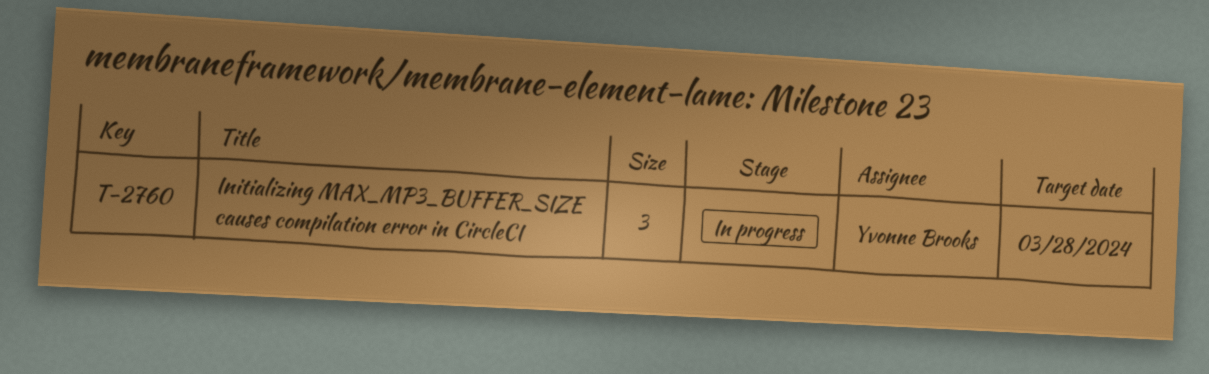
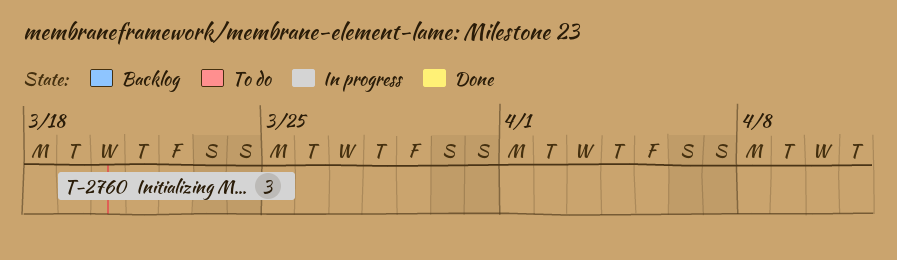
T-2760, due: Mar 28 -> Mar 25

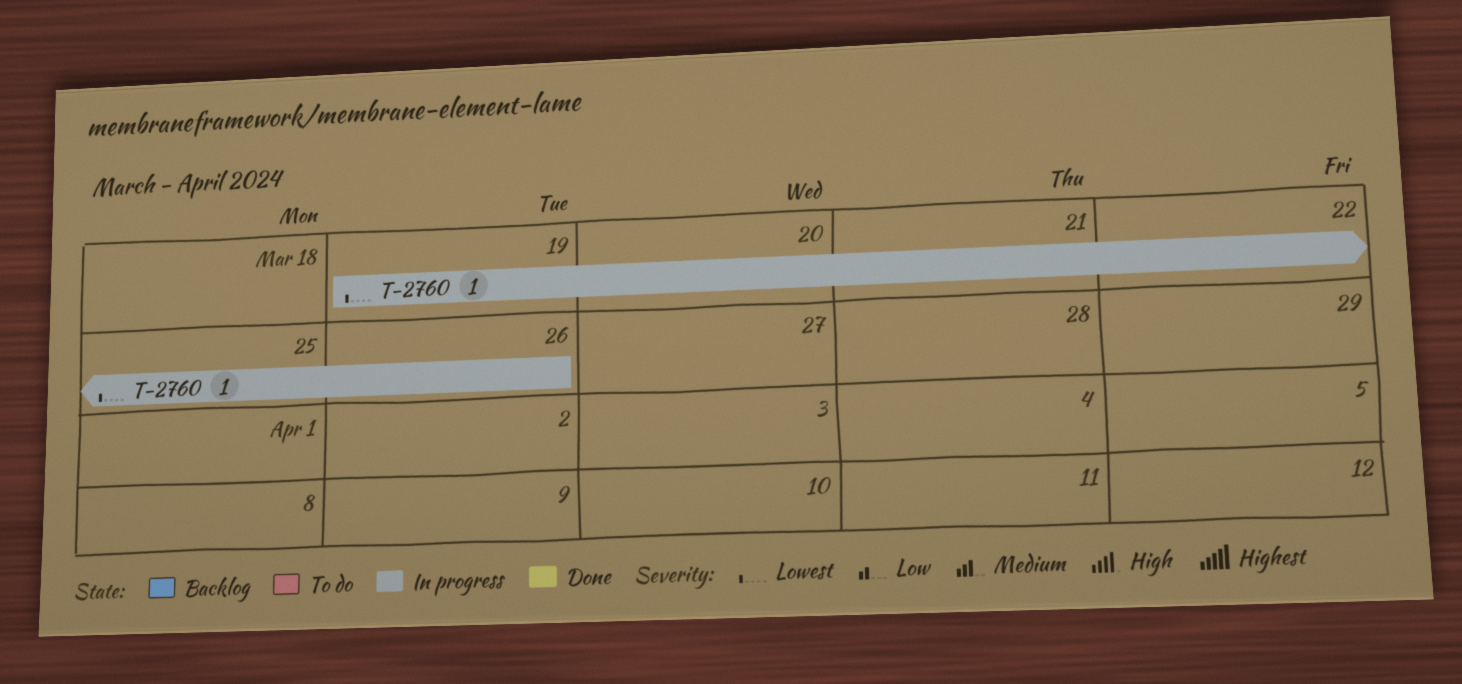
T-2760, estimate: 3 -> 1
T-2760, due: Mar 25 -> Mar 26

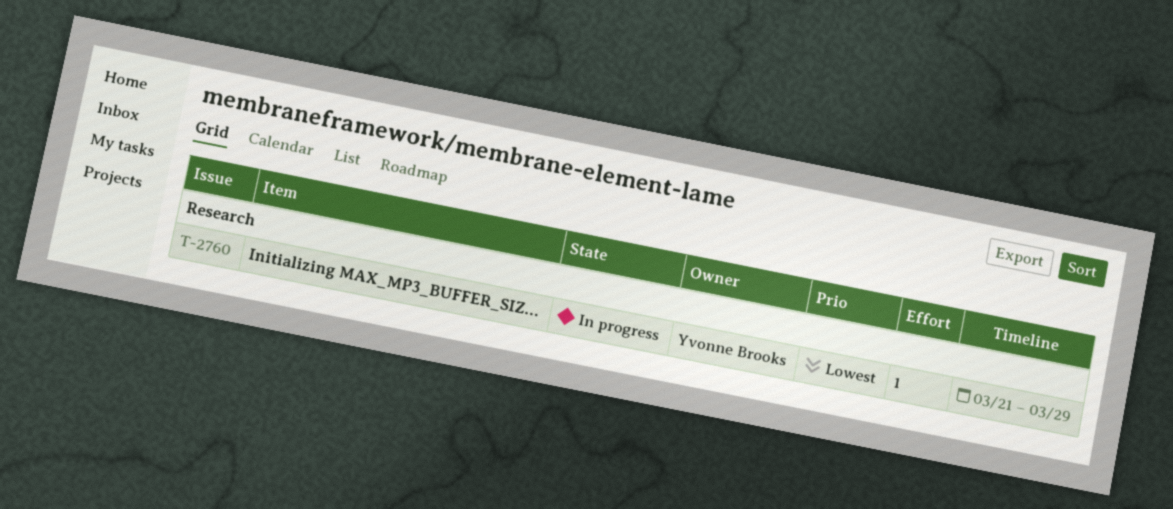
T-2760, start: Mar 19 -> Mar 21
T-2760, due: Mar 26 -> Mar 29

